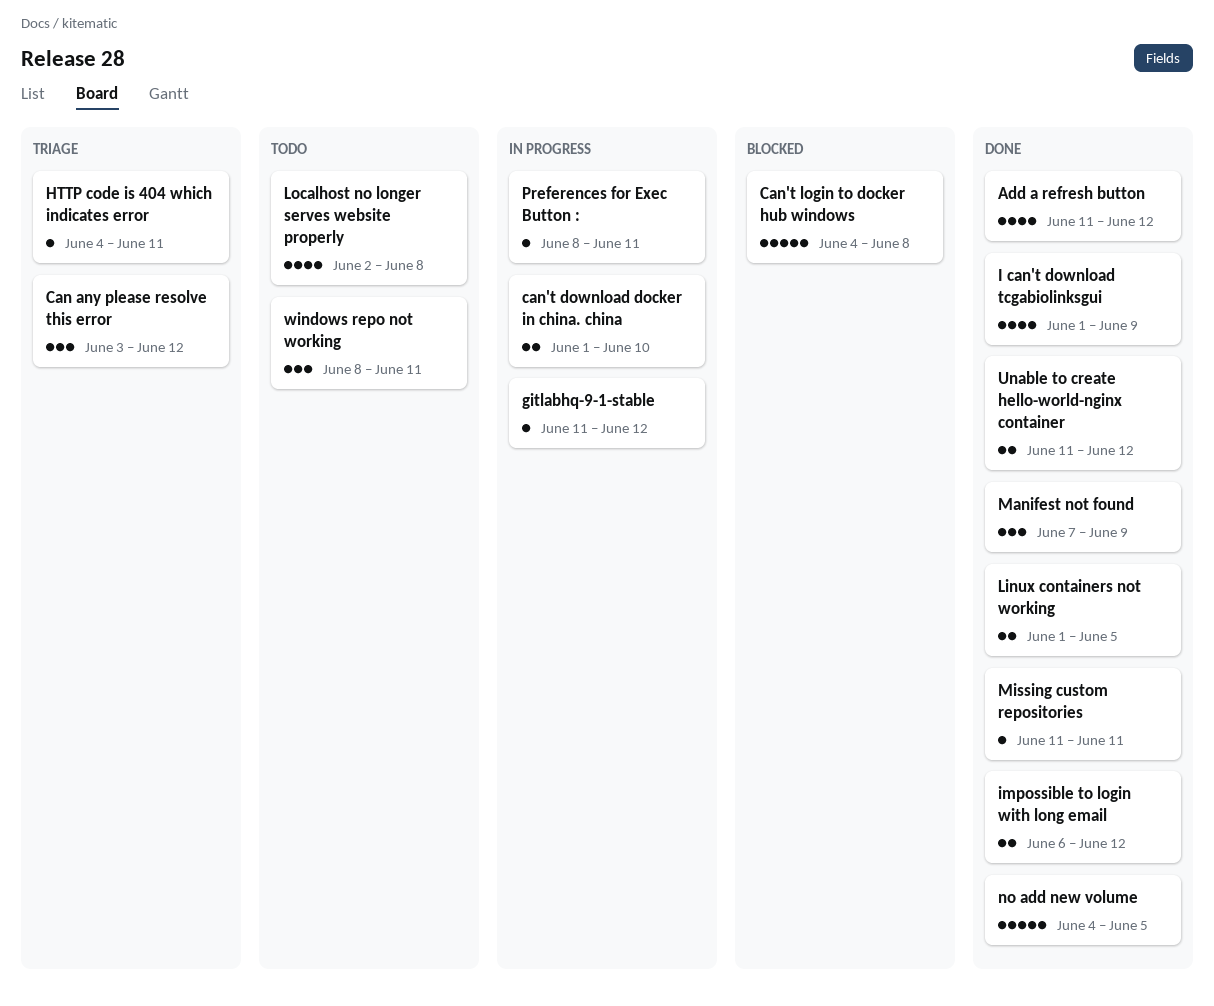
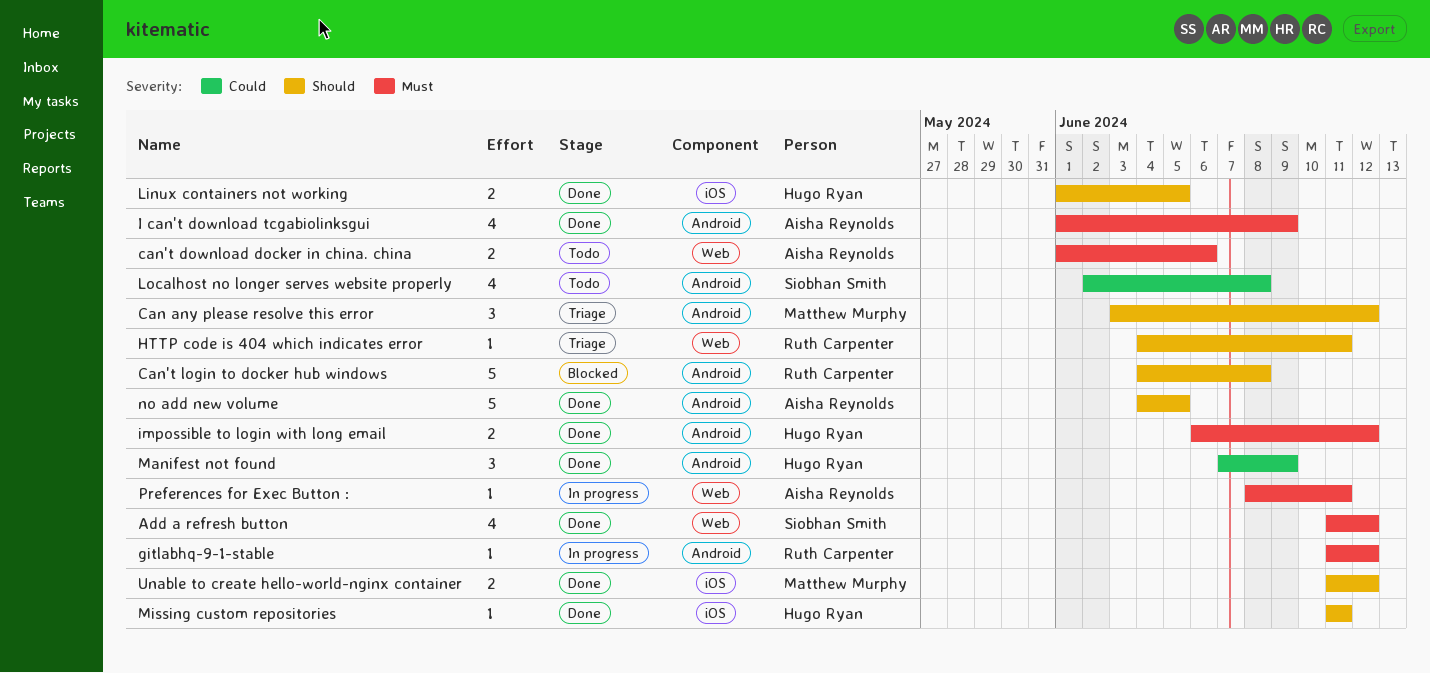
can't download docker in china. china, status: In progress -> Todo
can't download docker in china. china, due: Jun 10 -> Jun 6
windows repo not working: present -> none

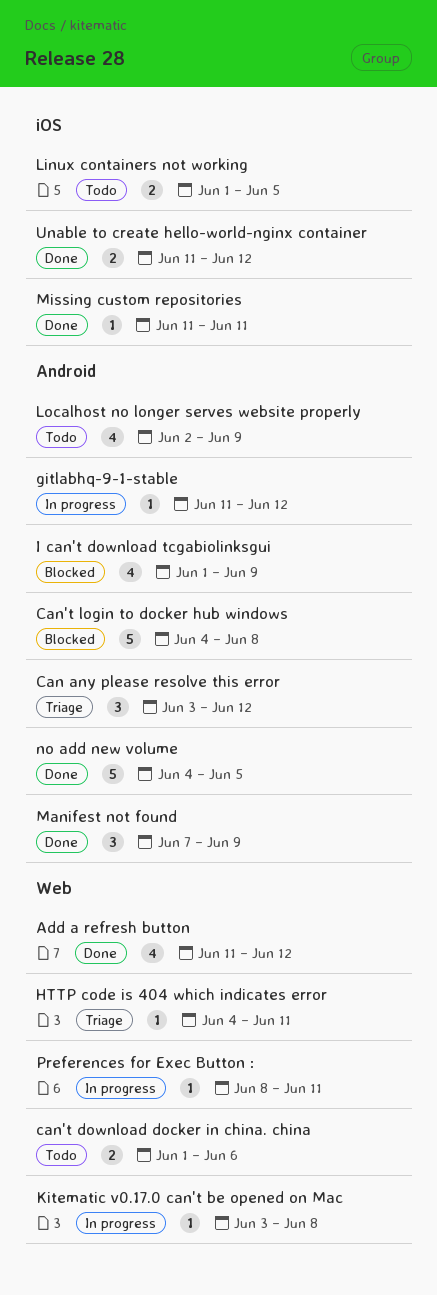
I can't download tcgabiolinksgui, status: Done -> Blocked
impossible to login with long email: present -> none
Kitematic v0.17.0 can't be opened on Mac: none -> present
Linux containers not working, status: Done -> Todo
Localhost no longer serves website properly, due: Jun 8 -> Jun 9

